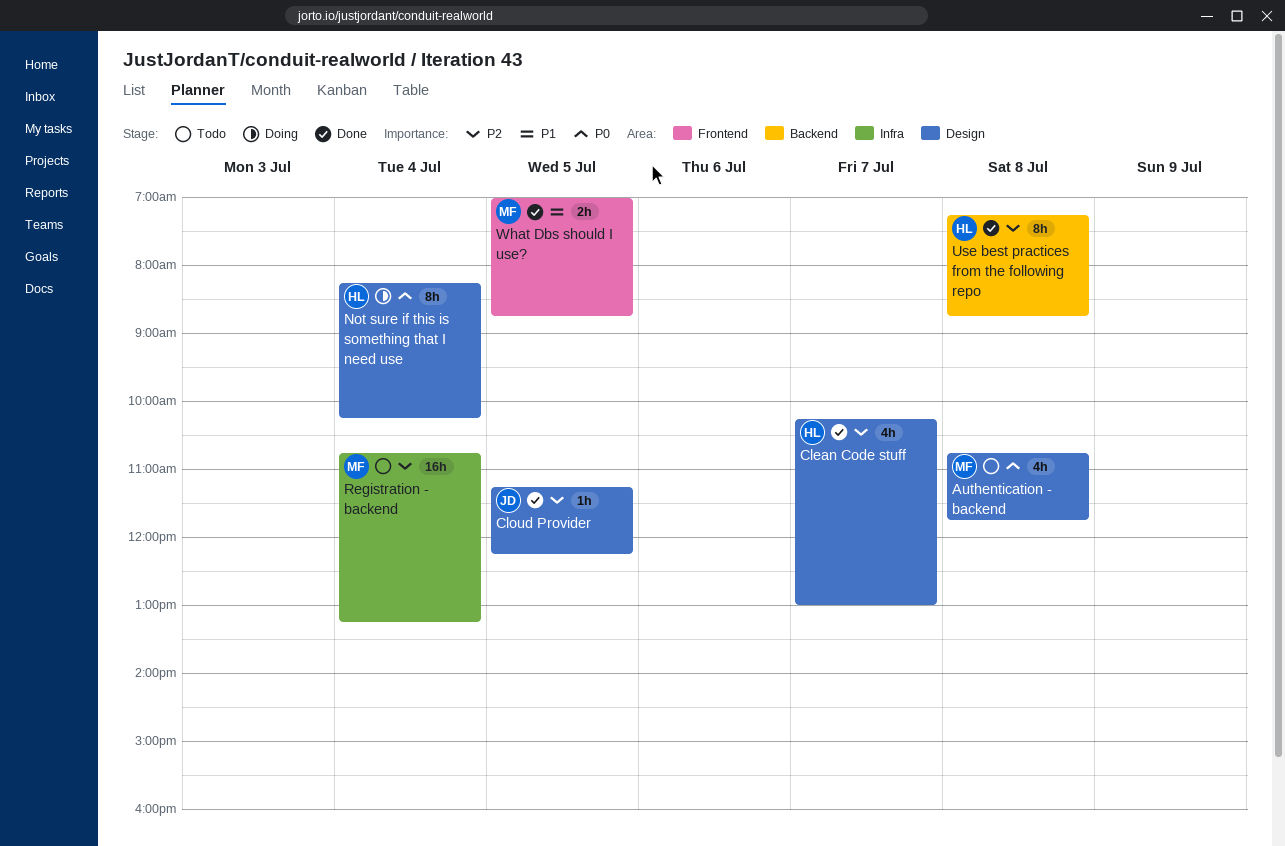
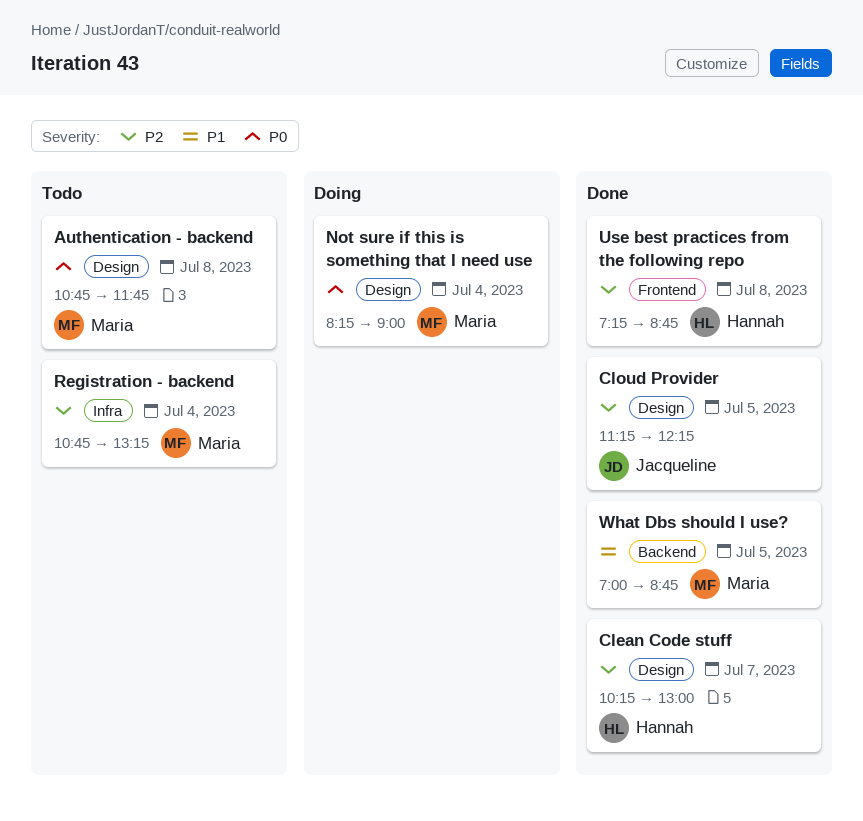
Not sure if this is something that I need use, owner: Hannah -> Maria
Not sure if this is something that I need use, ends: 10:15 -> 09:00
Use best practices from the following repo, label: Backend -> Frontend
What Dbs should I use?, label: Frontend -> Backend

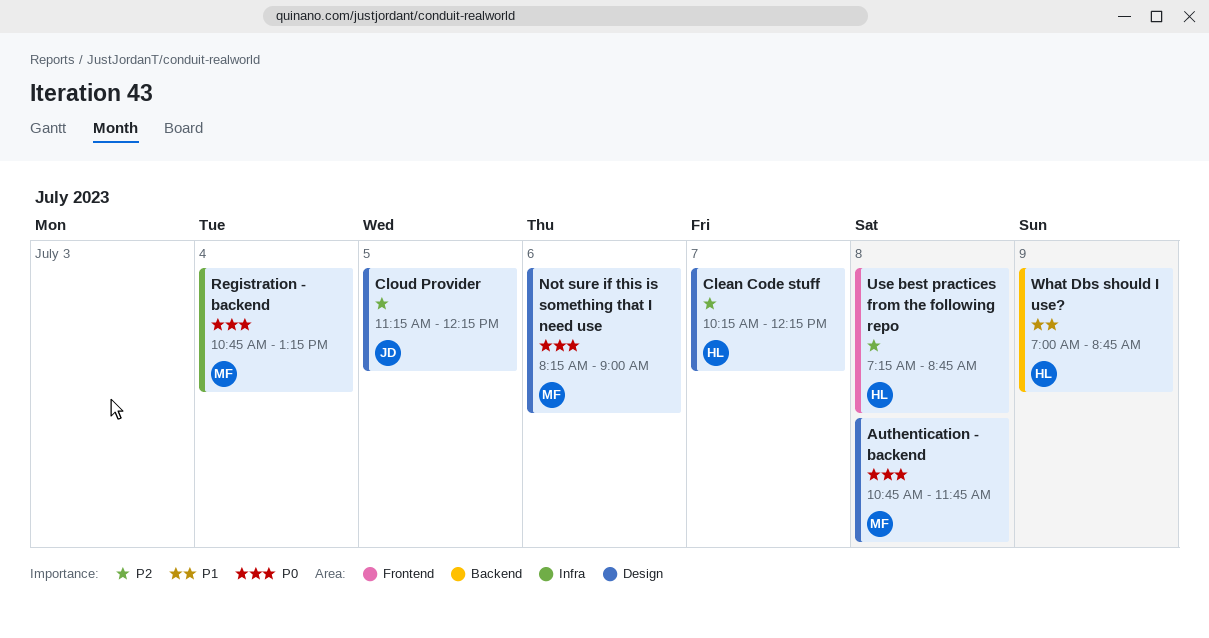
Clean Code stuff, ends: 13:00 -> 12:15
Not sure if this is something that I need use, day: Jul 4 -> Jul 6
Registration - backend, priority: P2 -> P0
What Dbs should I use?, owner: Maria -> Hannah
What Dbs should I use?, day: Jul 5 -> Jul 9

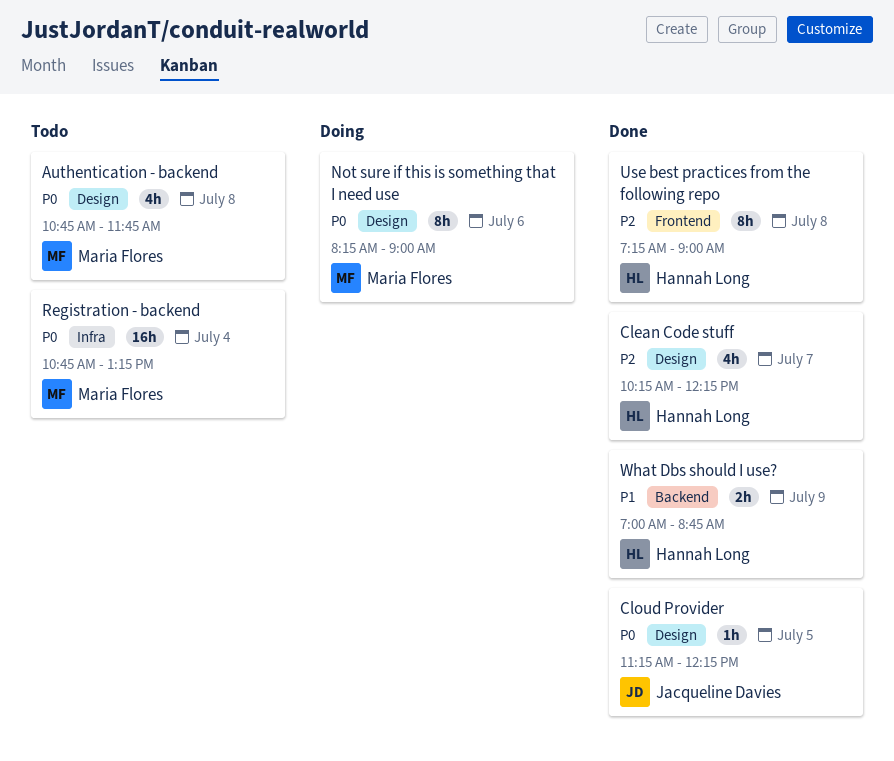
Cloud Provider, priority: P2 -> P0
Use best practices from the following repo, ends: 08:45 -> 09:00

